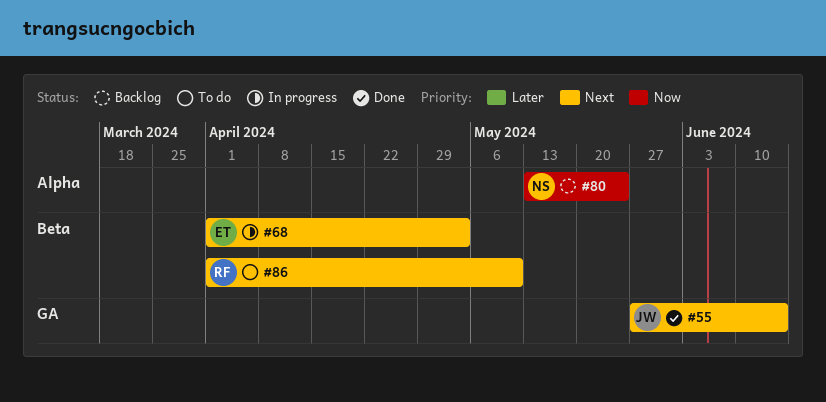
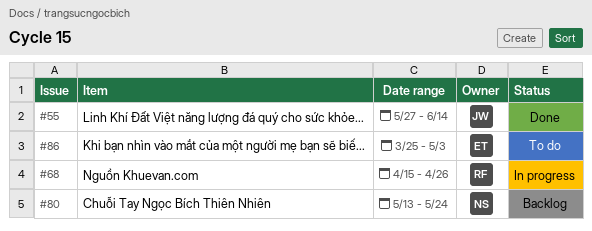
#68, owner: ET -> RF
#68, start: Apr 1 -> Apr 15
#68, due: May 3 -> Apr 26
#86, owner: RF -> ET
#86, start: Apr 1 -> Mar 25
#86, due: May 10 -> May 3

